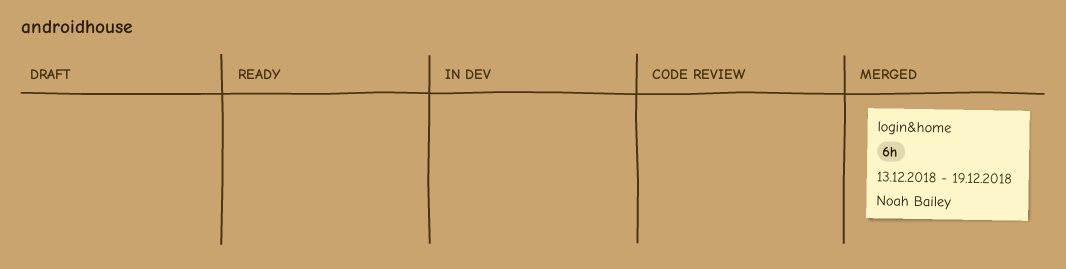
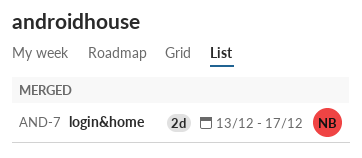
login&home, estimate: 6h -> 2d
login&home, due: Dec 19 -> Dec 17

